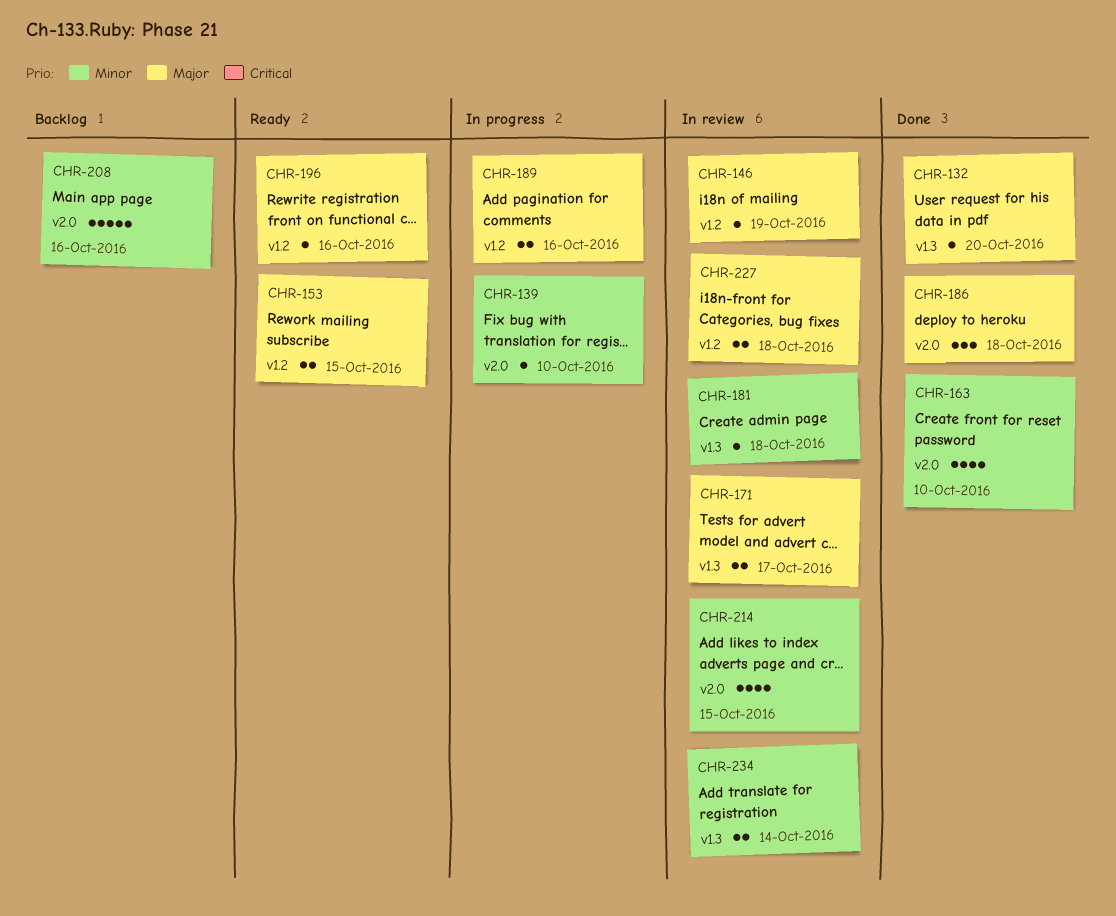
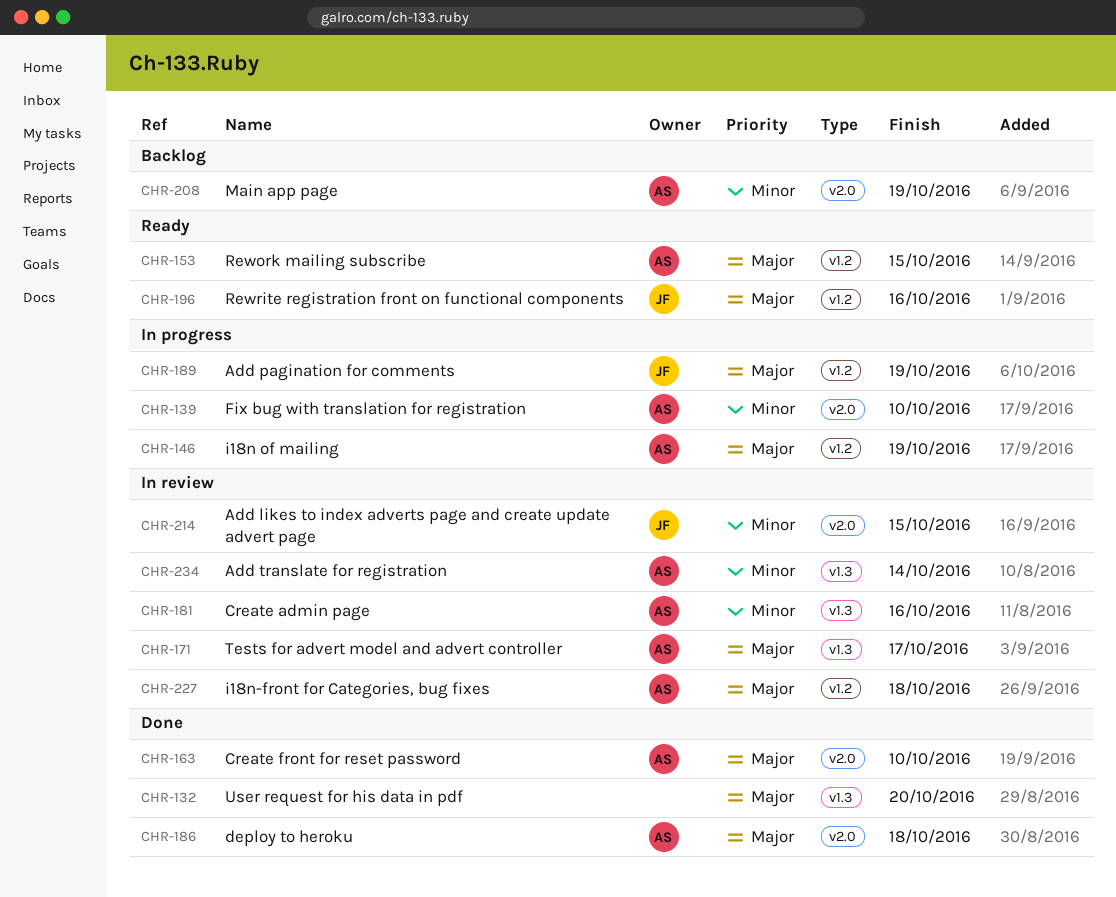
CHR-146, status: In review -> In progress
CHR-163, priority: Minor -> Major
CHR-181, due: Oct 18 -> Oct 16
CHR-189, due: Oct 16 -> Oct 19
CHR-208, due: Oct 16 -> Oct 19

